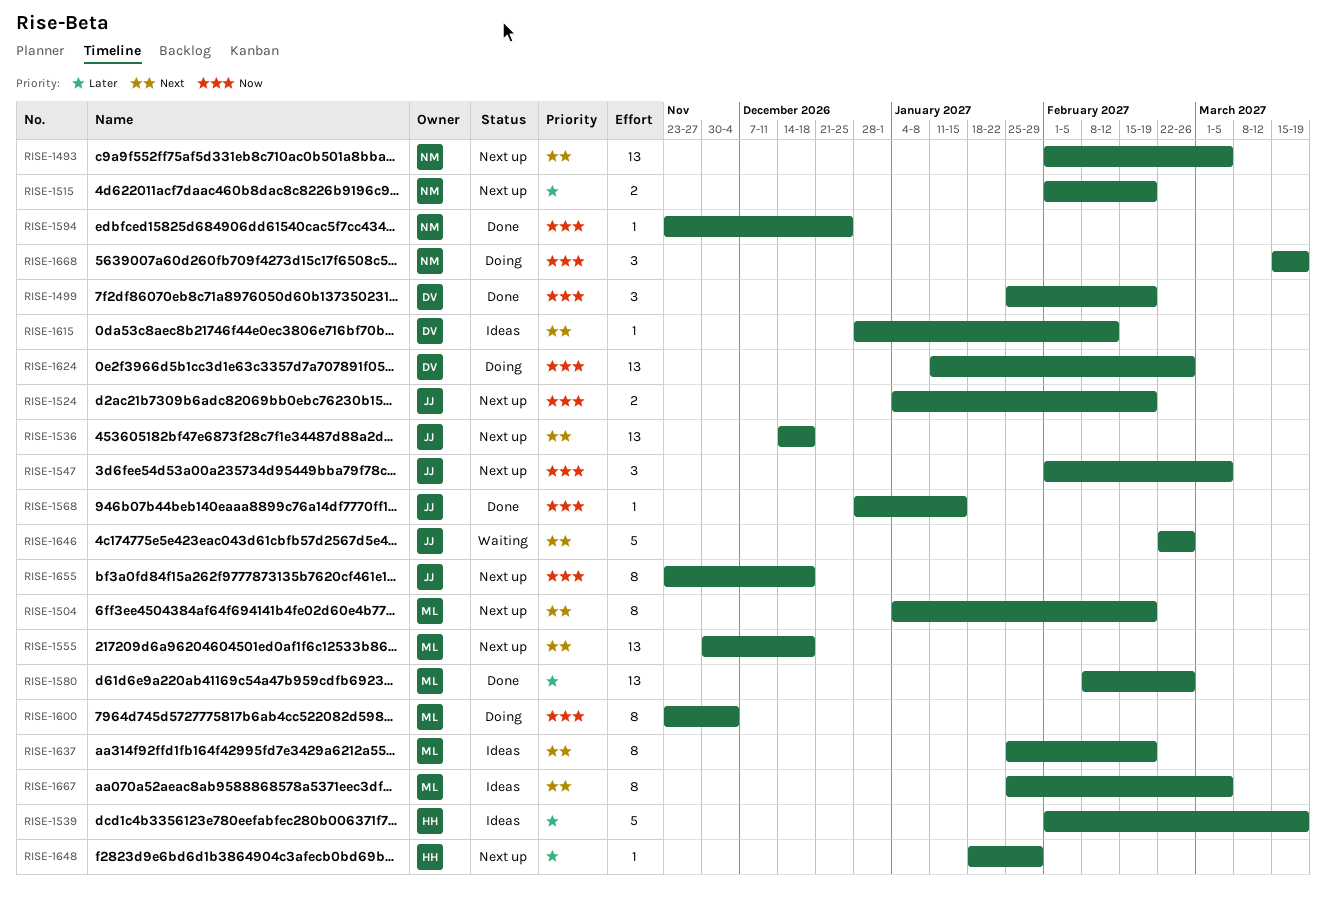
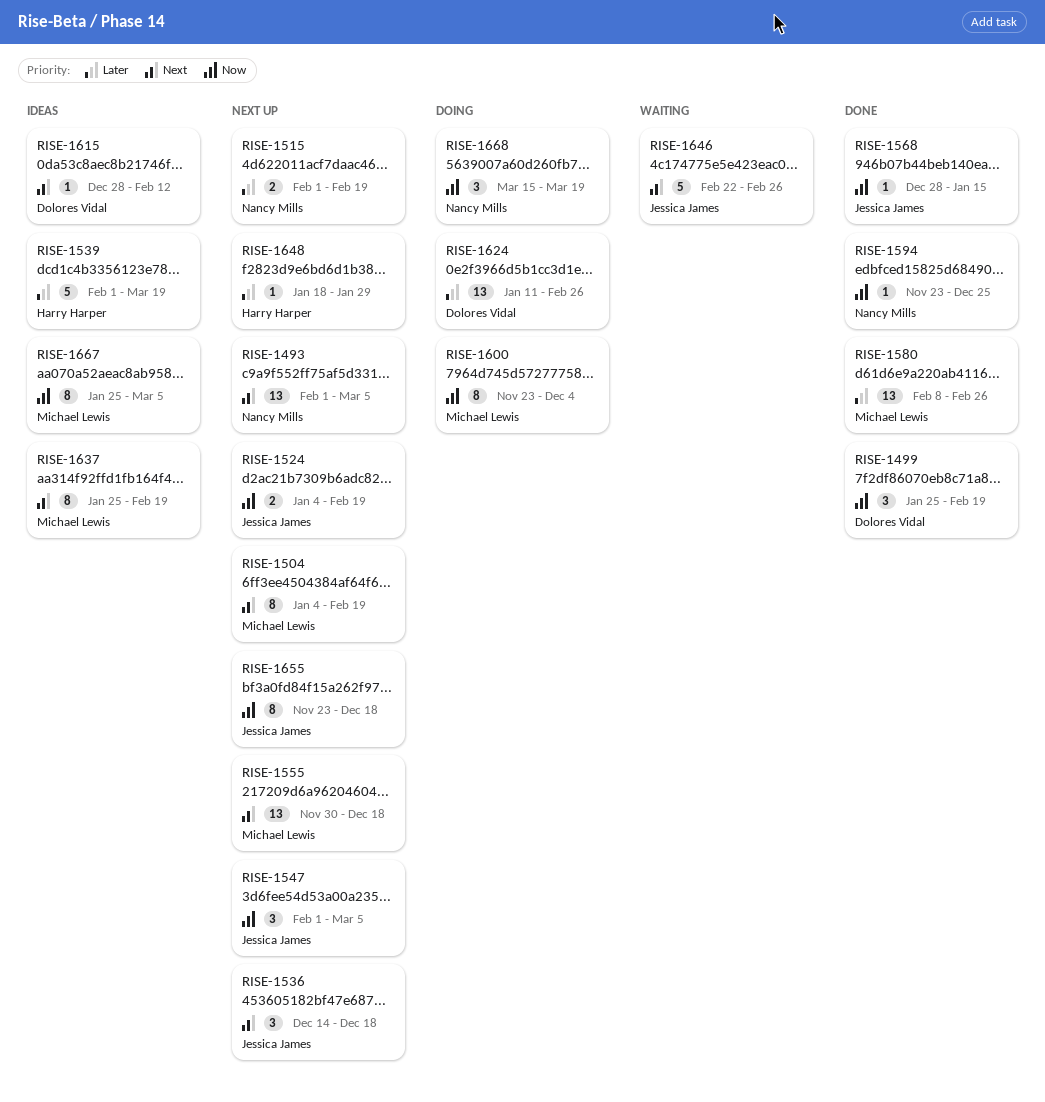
RISE-1536, estimate: 13 -> 3
RISE-1624, priority: Now -> Later
RISE-1667, priority: Next -> Now

